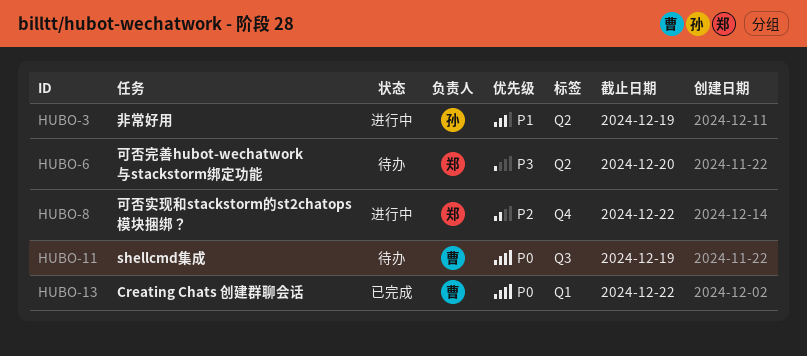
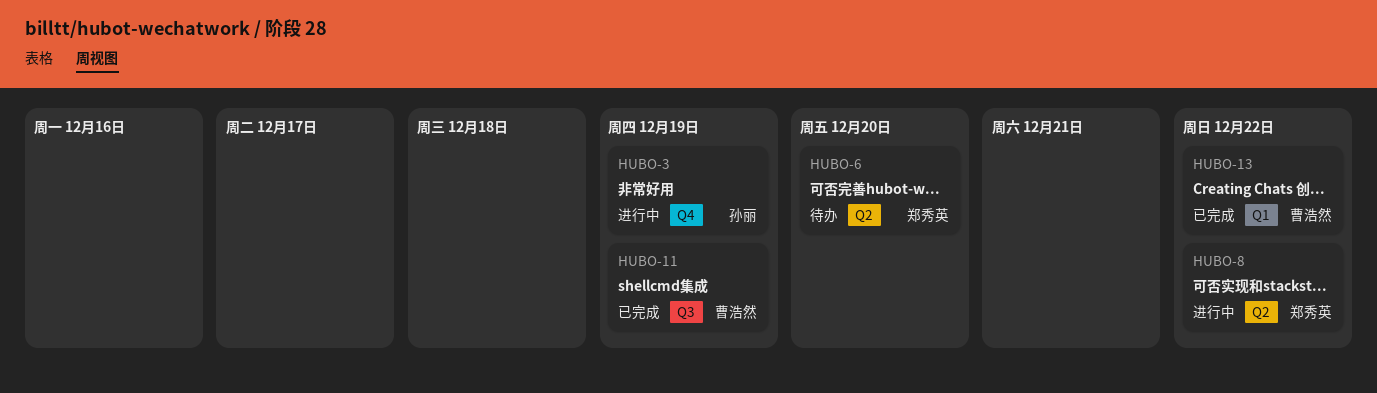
HUBO-3, label: Q2 -> Q4
HUBO-8, label: Q4 -> Q2
HUBO-11, status: 待办 -> 已完成

